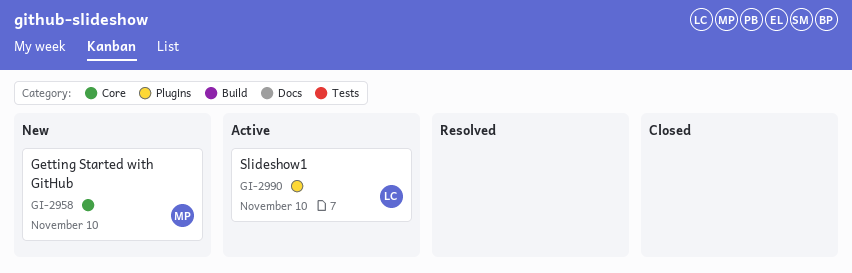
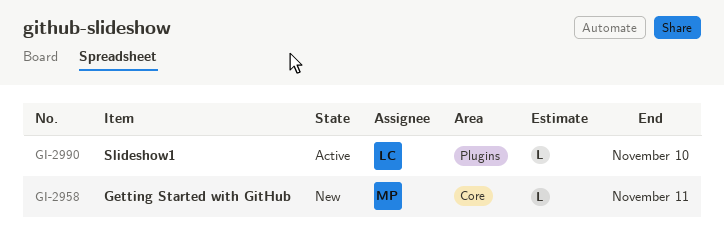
GI-2958, due: Nov 10 -> Nov 11

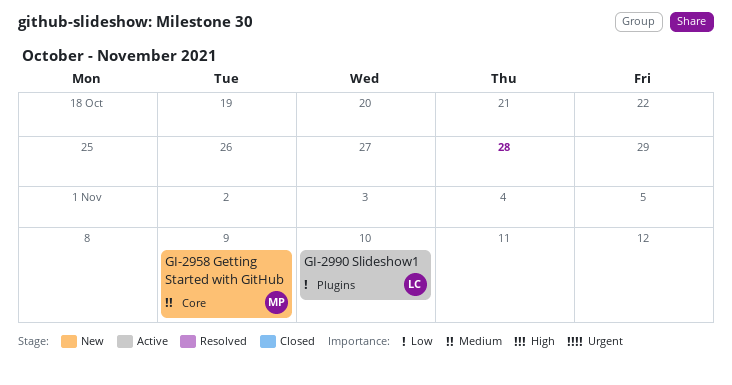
GI-2958, due: Nov 11 -> Nov 9

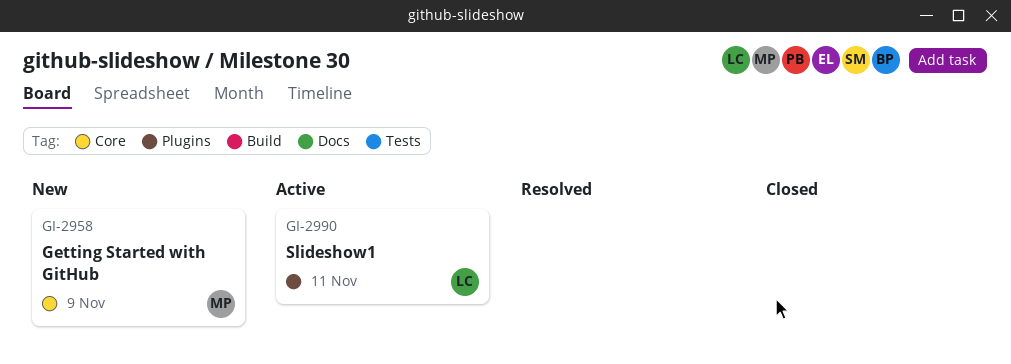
GI-2990, due: Nov 10 -> Nov 11

